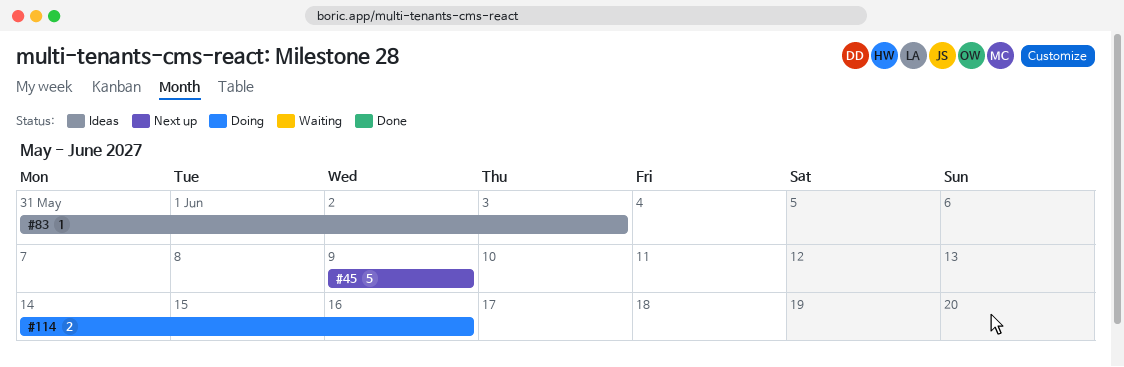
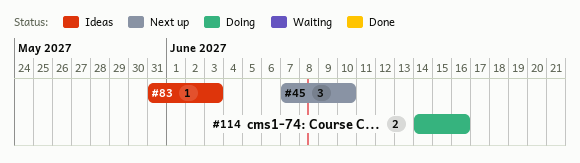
#45, estimate: 5 -> 3
#45, start: Jun 9 -> Jun 7
#45, due: Jun 9 -> Jun 10

